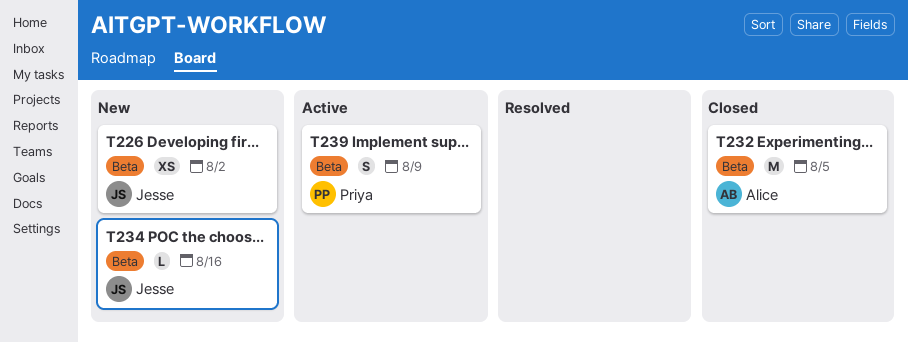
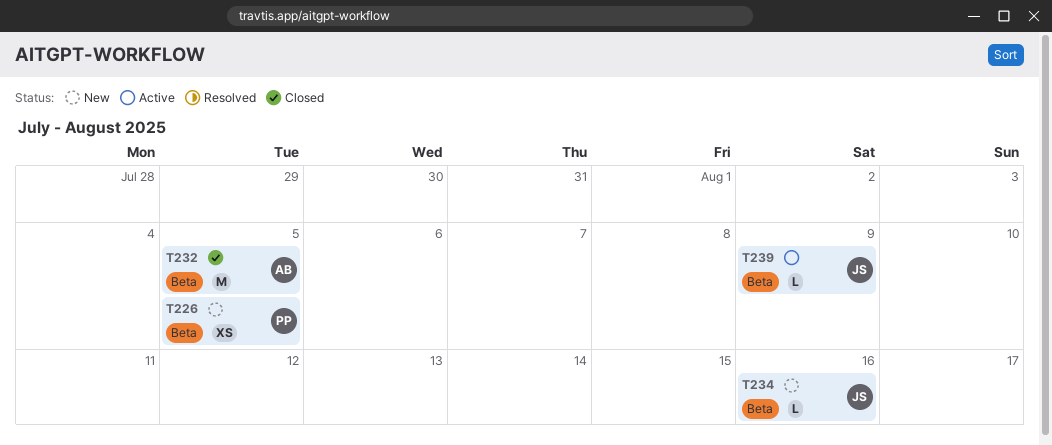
T226, owner: Jesse -> Priya
T226, due: Aug 2 -> Aug 5
T239, owner: Priya -> Jesse
T239, estimate: S -> L

